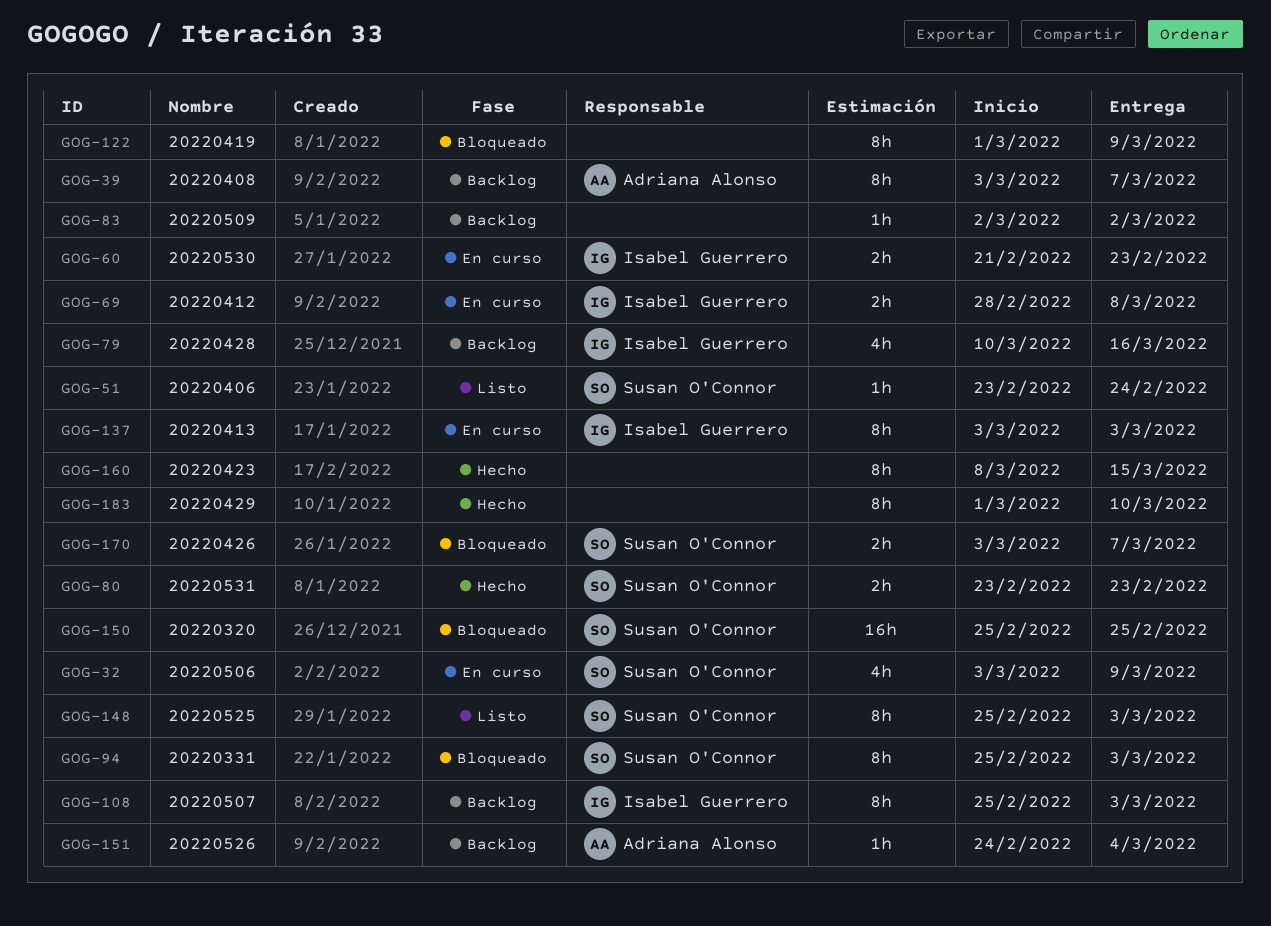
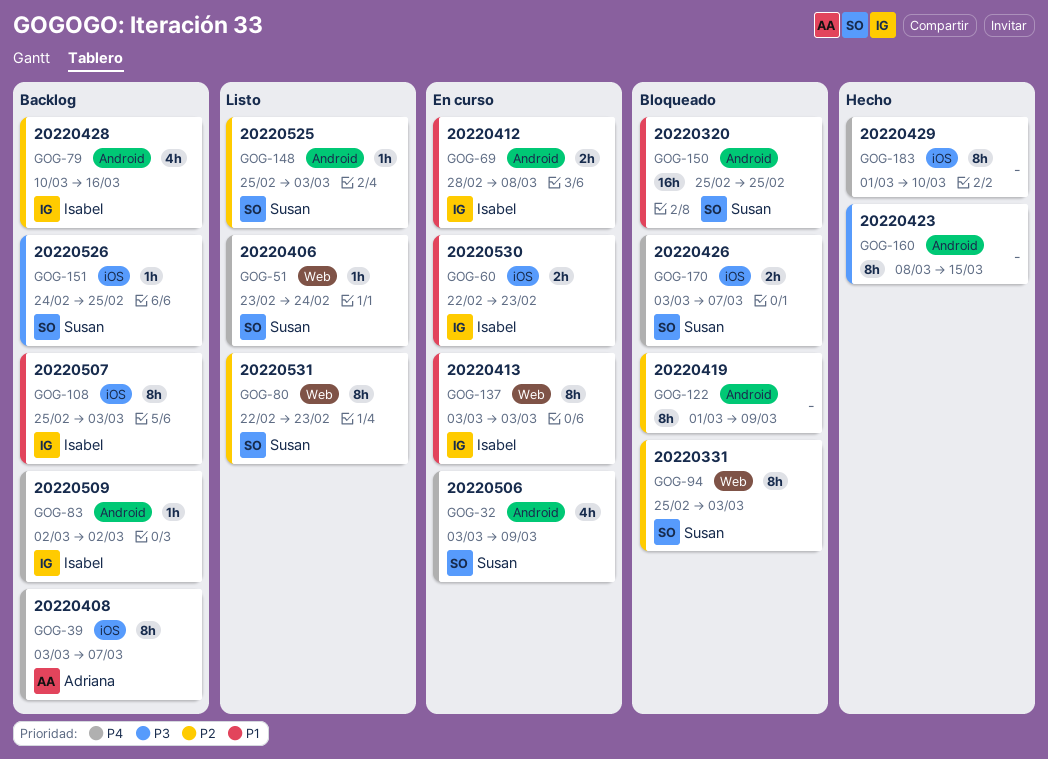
GOG-60, start: Feb 21 -> Feb 22
GOG-80, status: Hecho -> Listo
GOG-80, estimate: 2h -> 8h
GOG-80, start: Feb 23 -> Feb 22
GOG-83, owner: none -> Isabel Guerrero
GOG-148, estimate: 8h -> 1h
GOG-151, owner: Adriana Alonso -> Susan O'Connor
GOG-151, due: Mar 4 -> Feb 25

